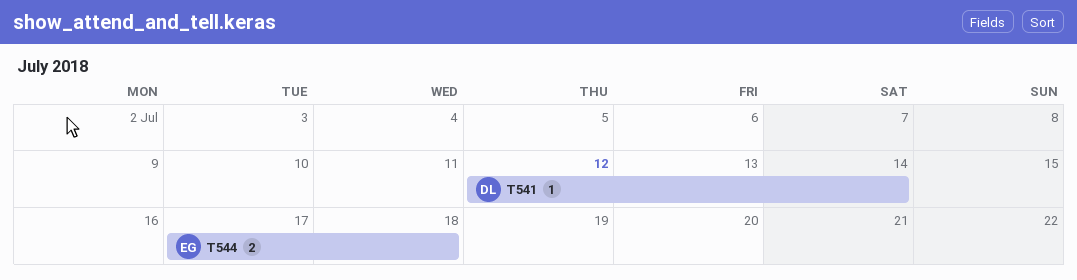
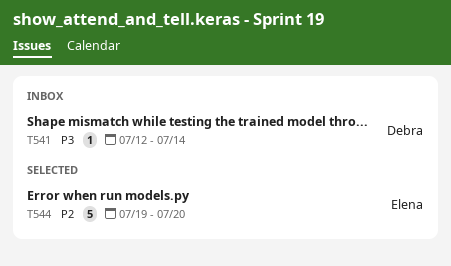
T544, estimate: 2 -> 5
T544, start: Jul 17 -> Jul 19
T544, due: Jul 18 -> Jul 20

